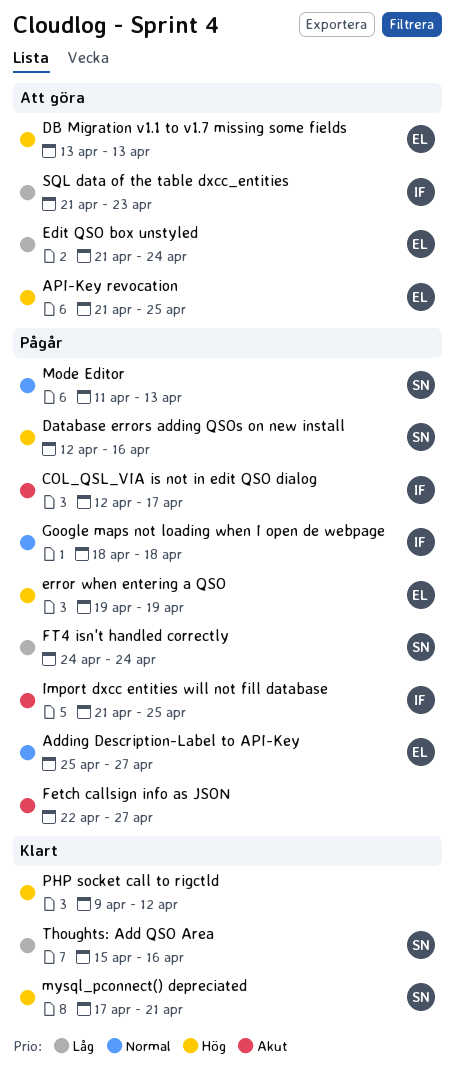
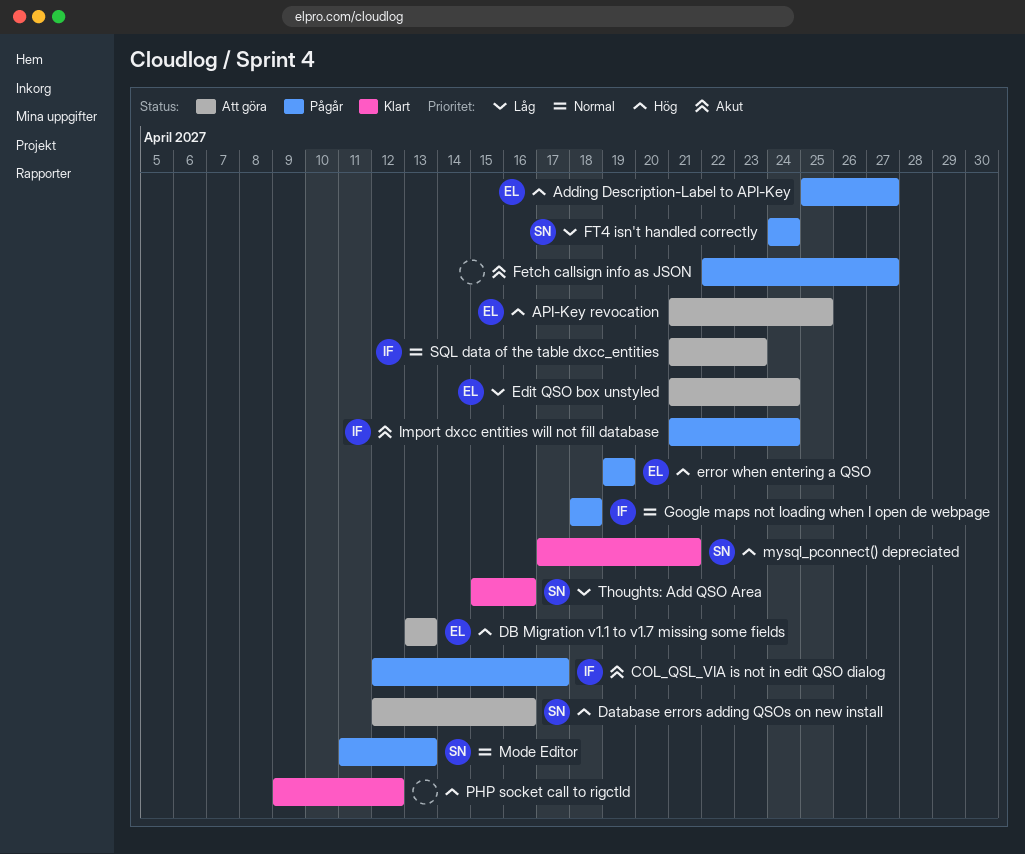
Adding Description-Label to API-Key, priority: Normal -> Hög
Database errors adding QSOs on new install, status: Pågår -> Att göra
Import dxcc entities will not fill database, due: Apr 25 -> Apr 24
SQL data of the table dxcc_entities, priority: Låg -> Normal

